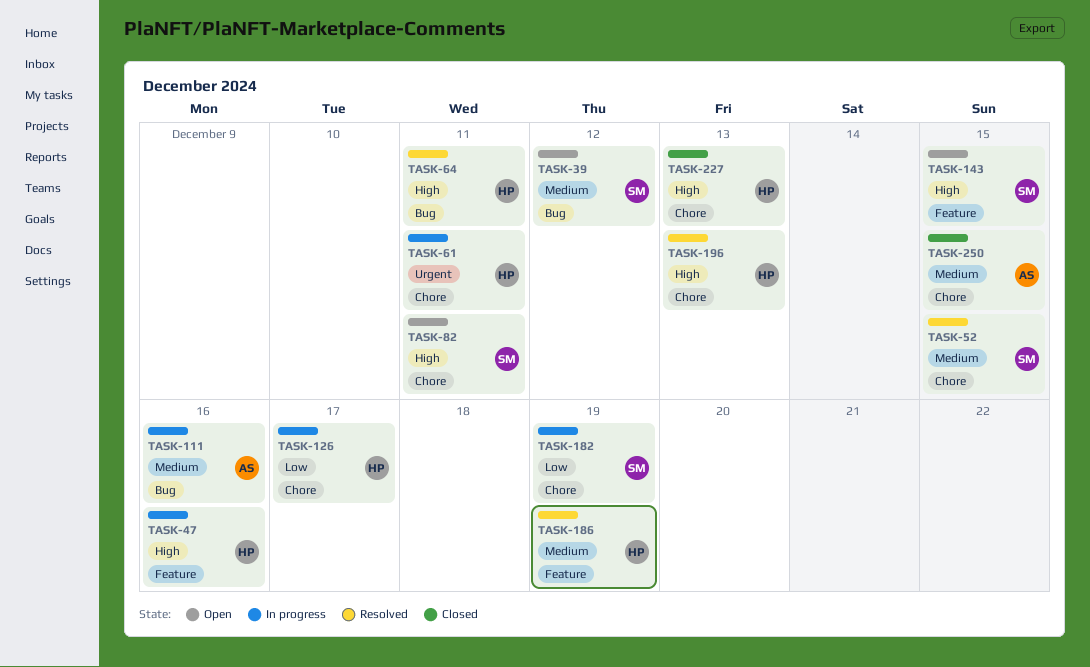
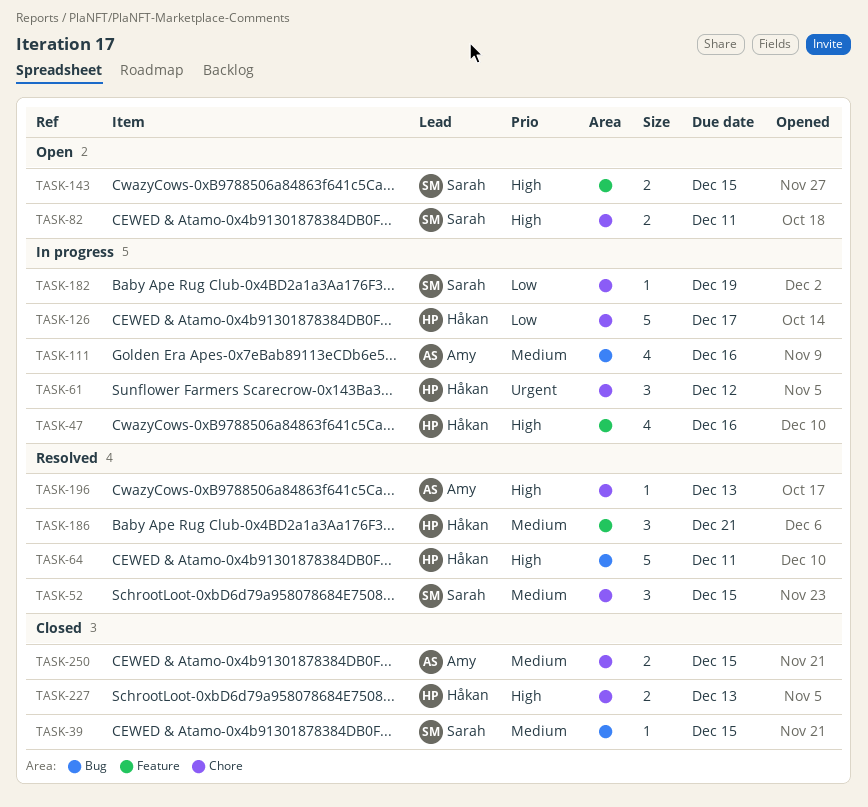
TASK-39, status: Open -> Closed
TASK-39, due: Dec 12 -> Dec 15
TASK-61, due: Dec 11 -> Dec 12
TASK-186, due: Dec 19 -> Dec 21
TASK-196, owner: Håkan -> Amy

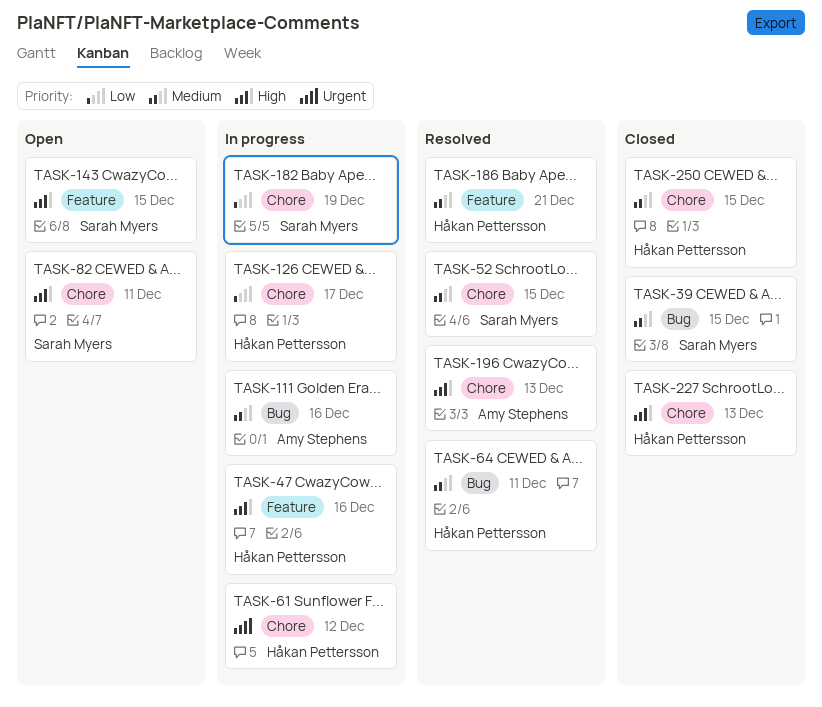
TASK-64, priority: High -> Medium
TASK-250, owner: Amy Stephens -> Håkan Pettersson

